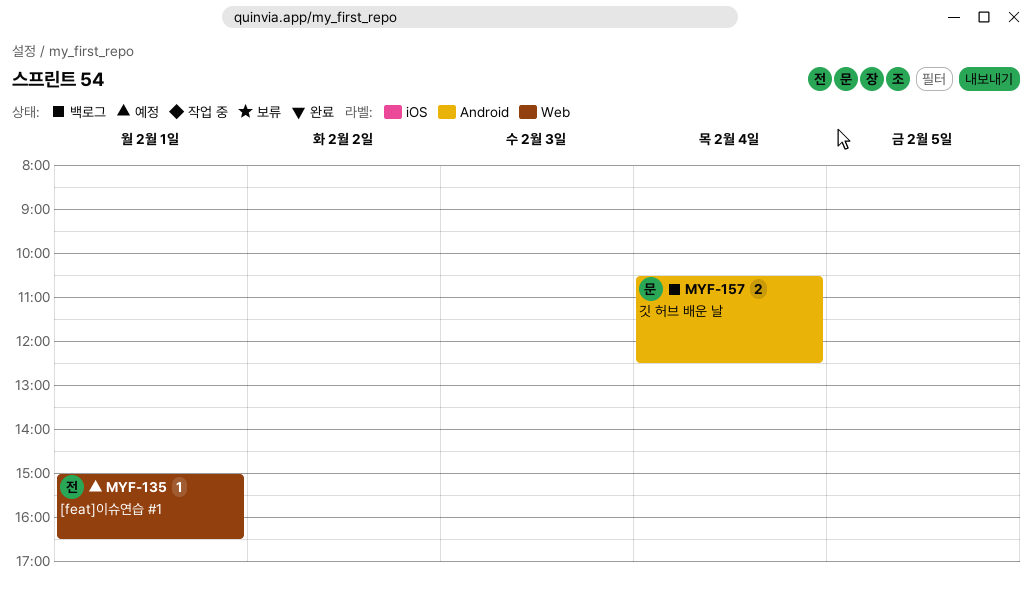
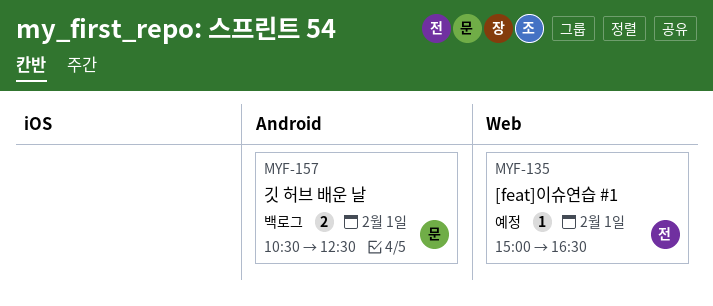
MYF-157, day: Feb 4 -> Feb 1

